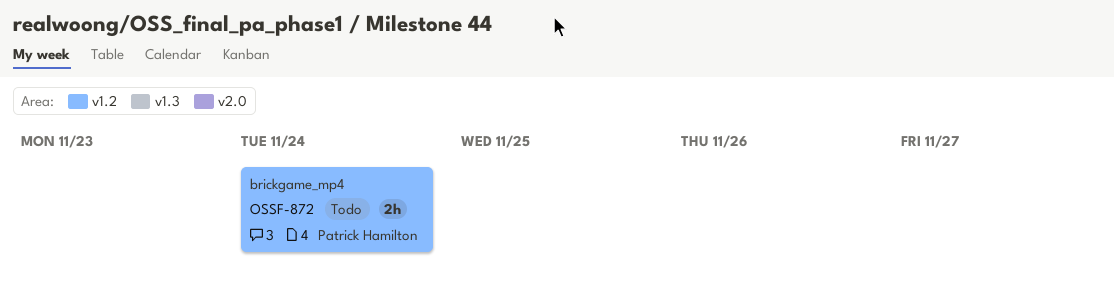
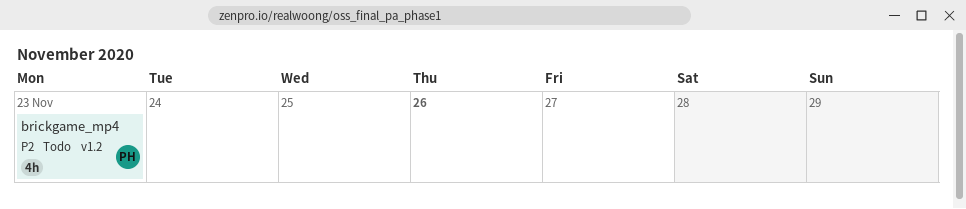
brickgame_mp4, estimate: 2h -> 4h
brickgame_mp4, due: Nov 24 -> Nov 23

